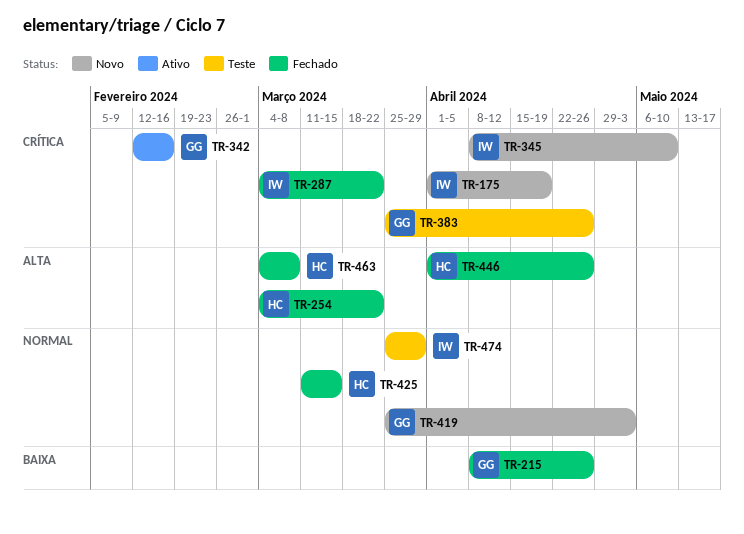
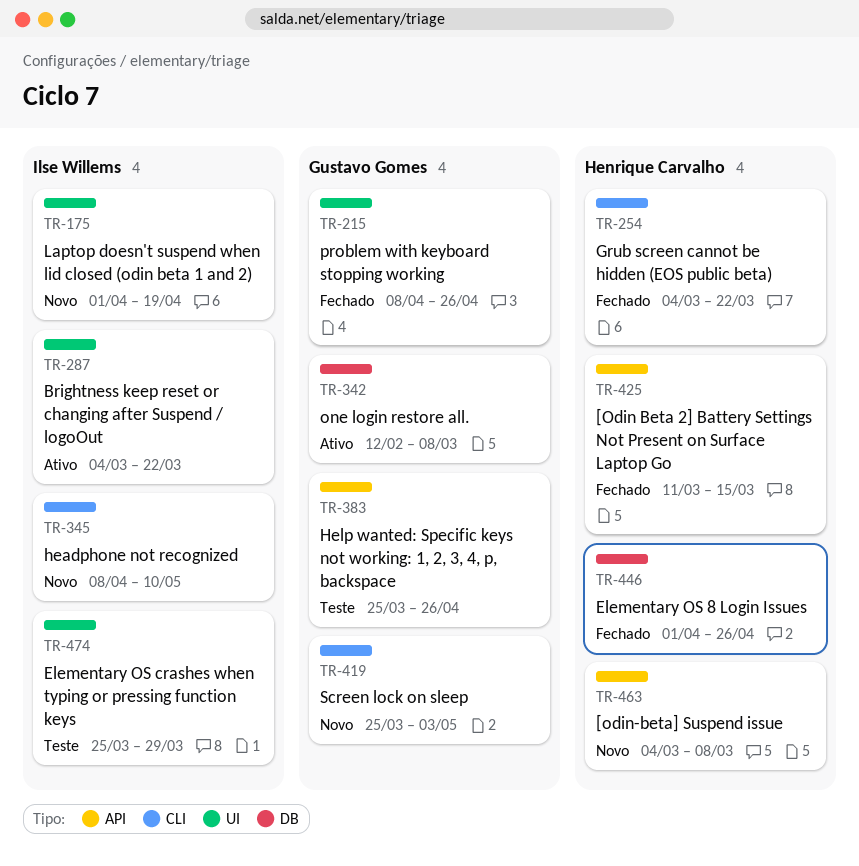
TR-287, status: Fechado -> Ativo
TR-342, due: Feb 16 -> Mar 8
TR-463, status: Fechado -> Novo

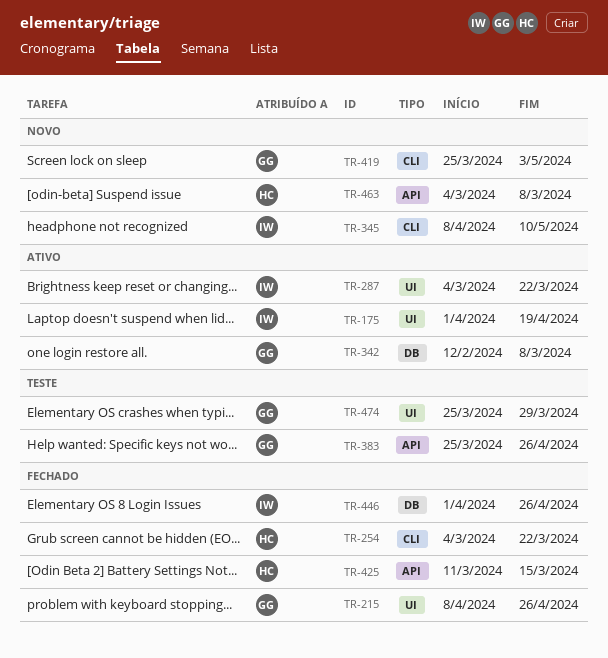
TR-175, status: Novo -> Ativo
TR-446, owner: Henrique Carvalho -> Ilse Willems
TR-474, owner: Ilse Willems -> Gustavo Gomes

